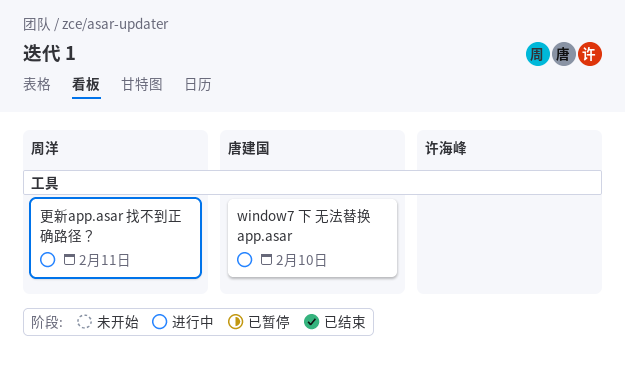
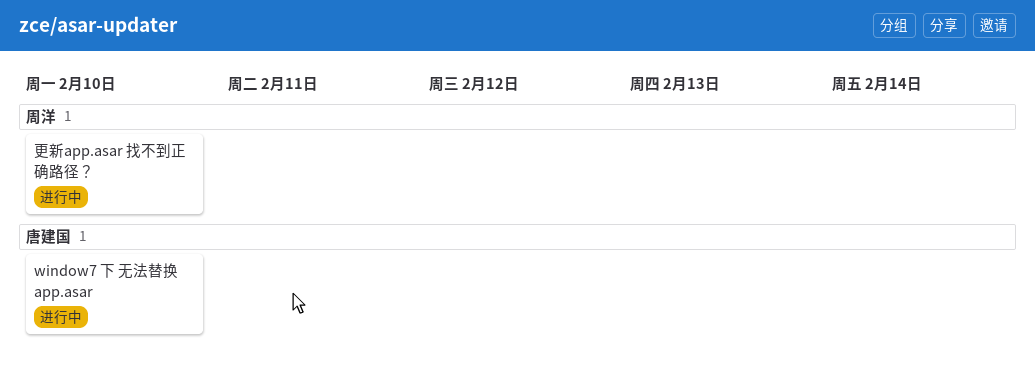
更新app.asar 找不到正确路径？, due: Feb 11 -> Feb 10

